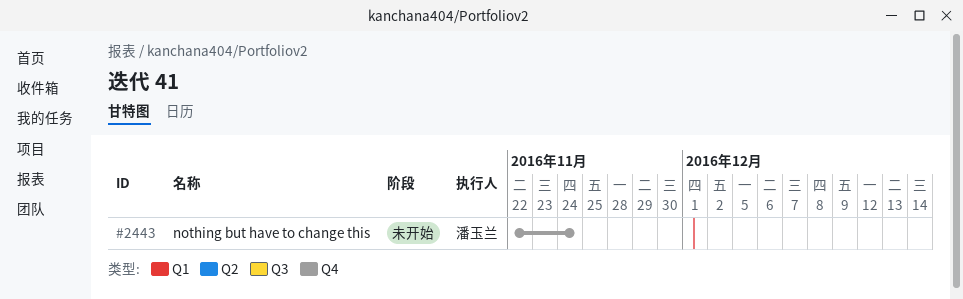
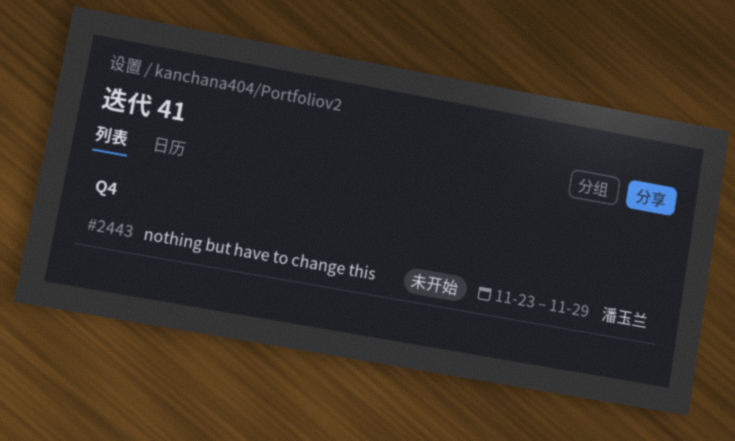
#2443, start: Nov 22 -> Nov 23
#2443, due: Nov 24 -> Nov 29

